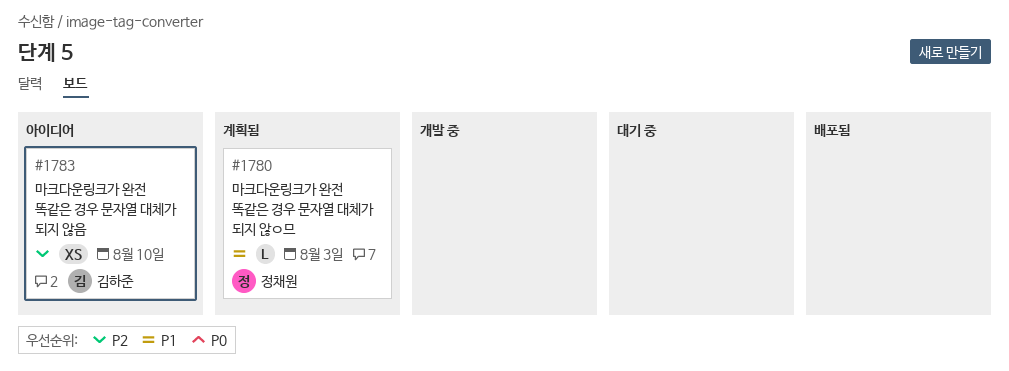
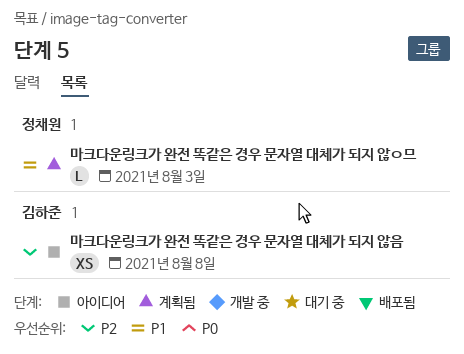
마크다운링크가 완전 똑같은 경우 문자열 대체가 되지 않음, due: Aug 10 -> Aug 8

